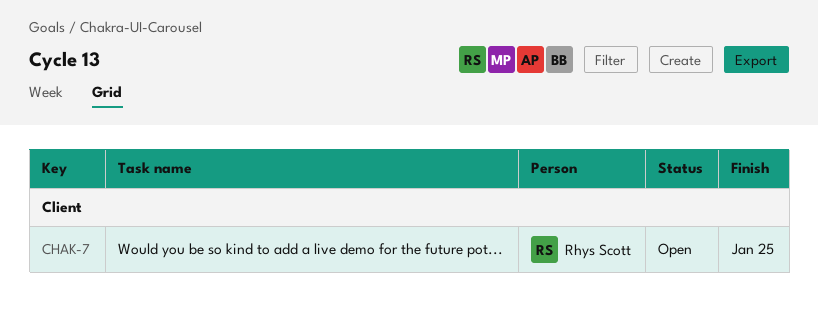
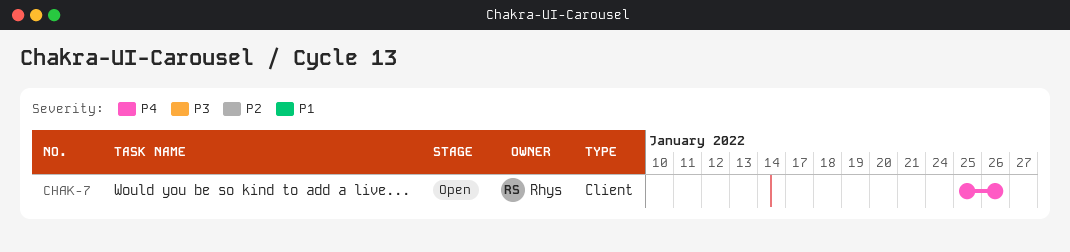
CHAK-7, due: Jan 25 -> Jan 26

